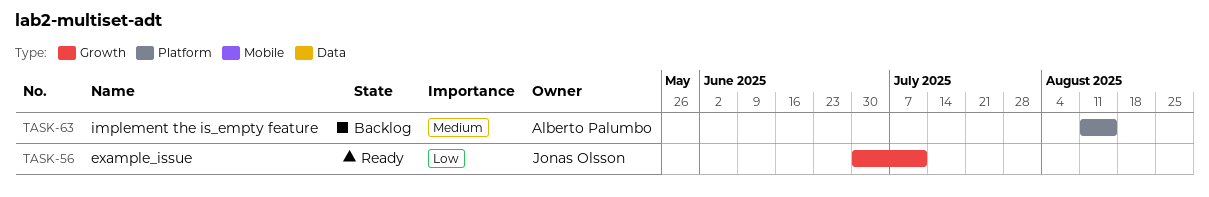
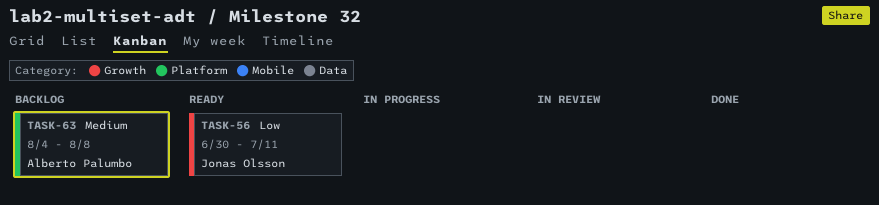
TASK-63, start: Aug 11 -> Aug 4
TASK-63, due: Aug 15 -> Aug 8

